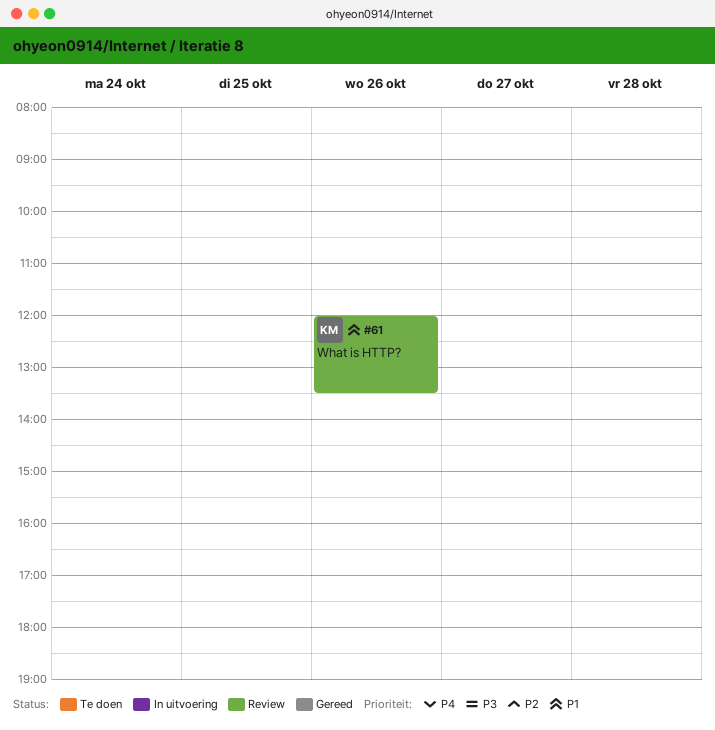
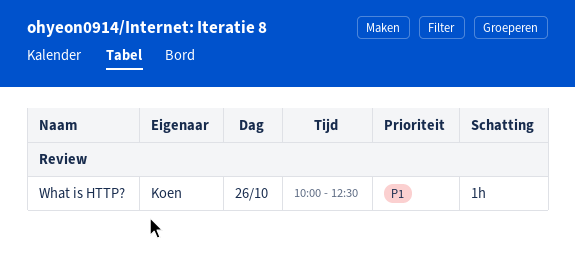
What is HTTP?, begins: 12:00 -> 10:00
What is HTTP?, ends: 13:30 -> 12:30

